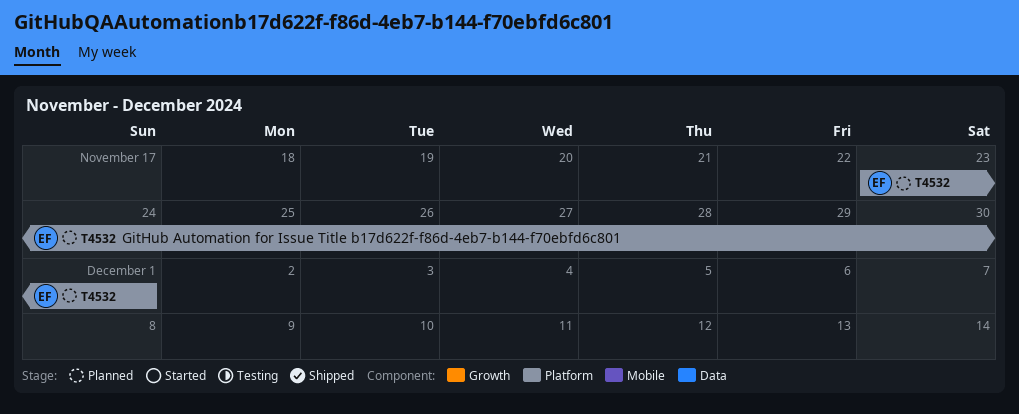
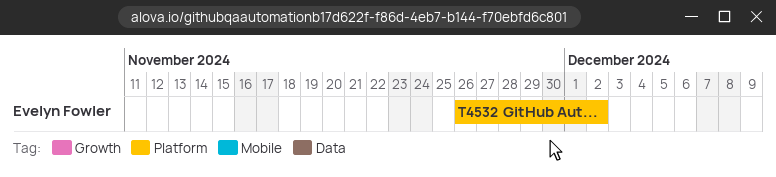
T4532, start: Nov 23 -> Nov 26
T4532, due: Dec 1 -> Dec 2

